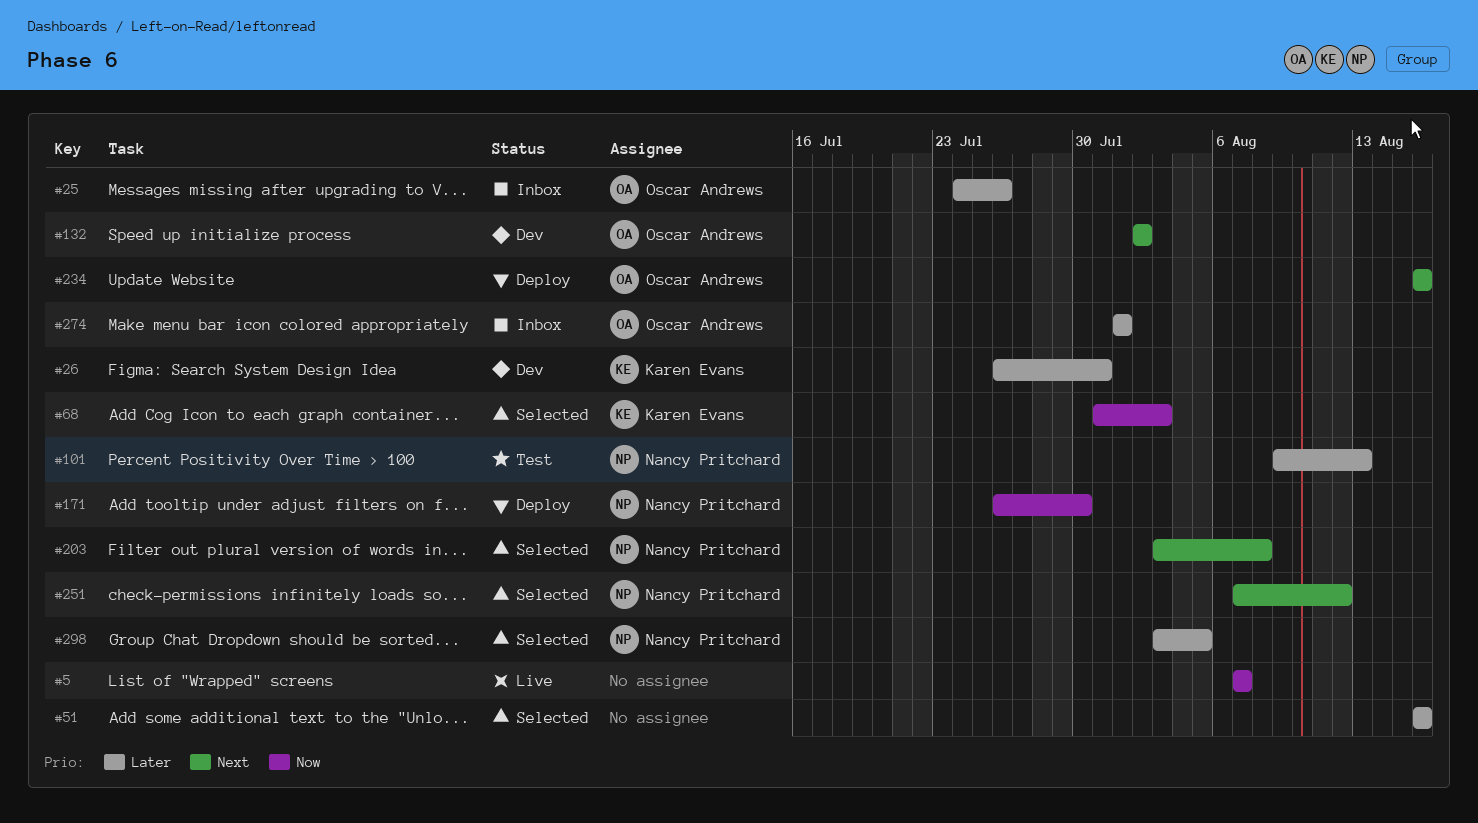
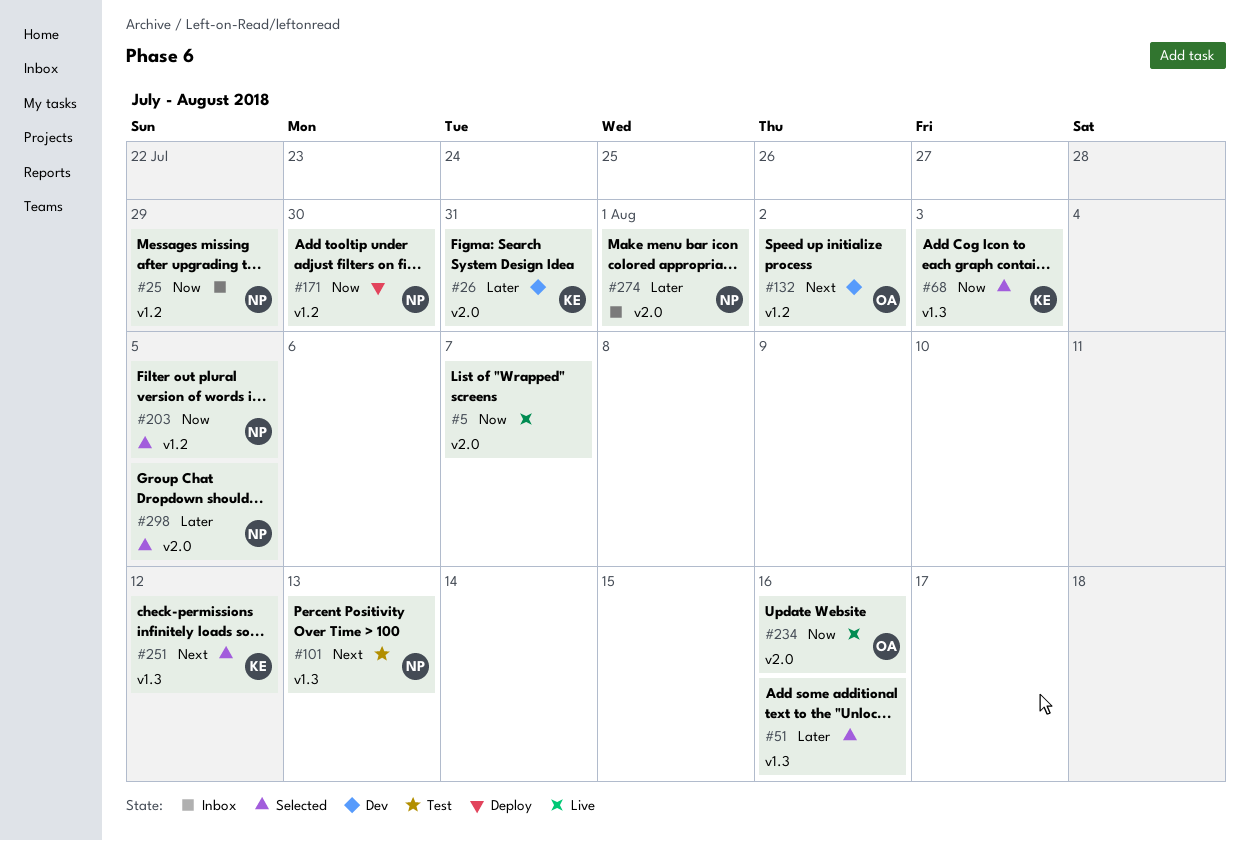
#25, owner: Oscar Andrews -> Nancy Pritchard
#25, priority: Later -> Now
#25, due: Jul 26 -> Jul 29
#101, priority: Later -> Next
#203, priority: Next -> Now
#203, due: Aug 8 -> Aug 5
#234, status: Deploy -> Live
#234, priority: Next -> Now
#251, owner: Nancy Pritchard -> Karen Evans
#274, owner: Oscar Andrews -> Nancy Pritchard

